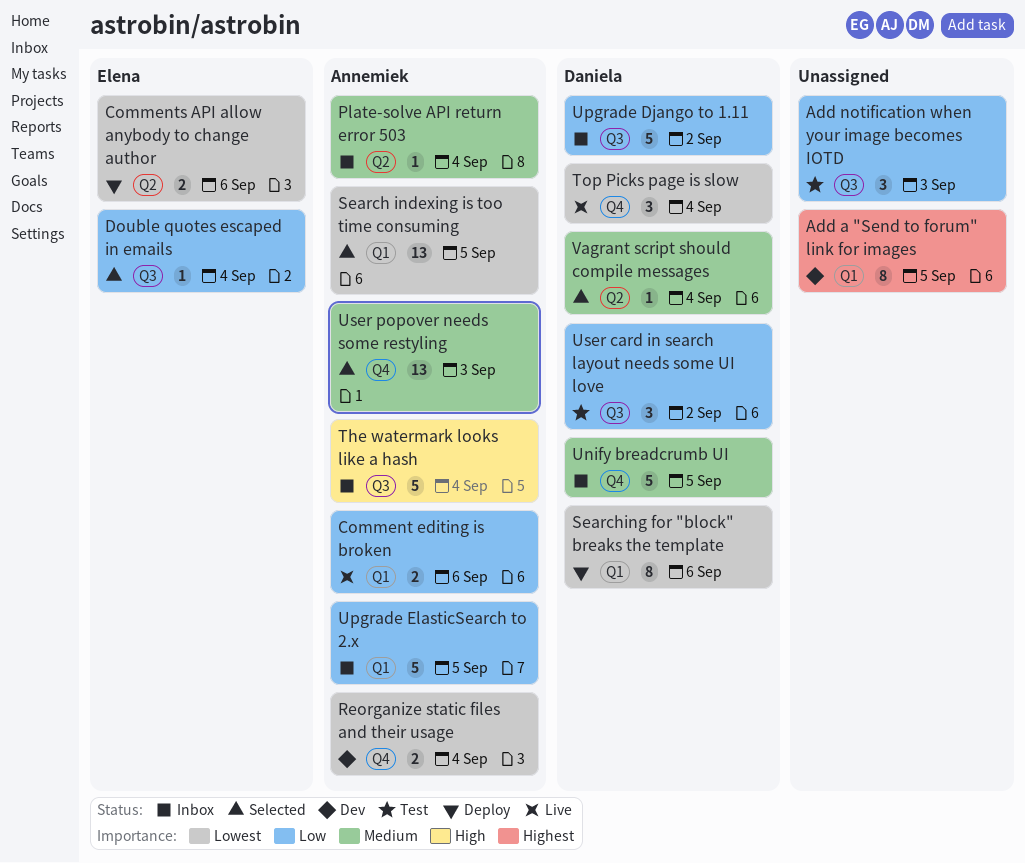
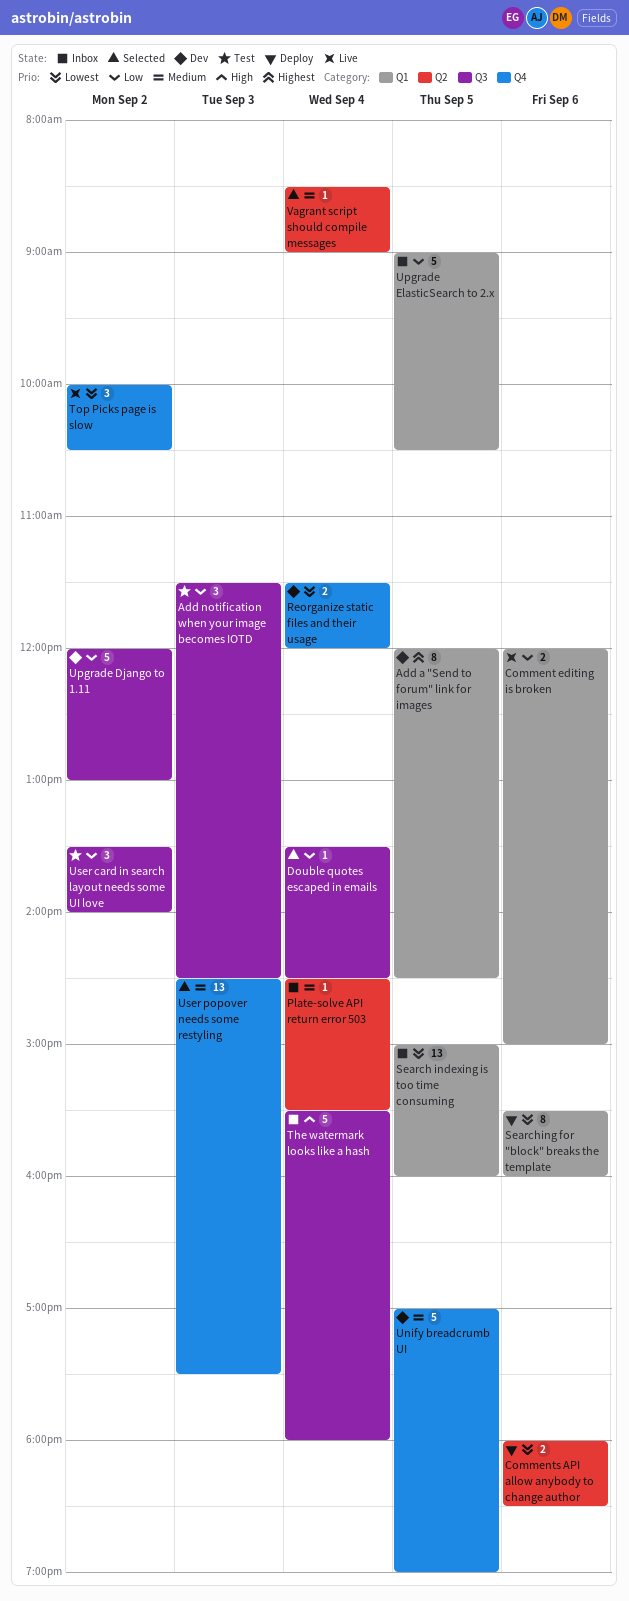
Search indexing is too time consuming, status: Selected -> Inbox
Top Picks page is slow, day: Sep 4 -> Sep 2
Unify breadcrumb UI, status: Inbox -> Dev
Upgrade Django to 1.11, status: Inbox -> Dev

